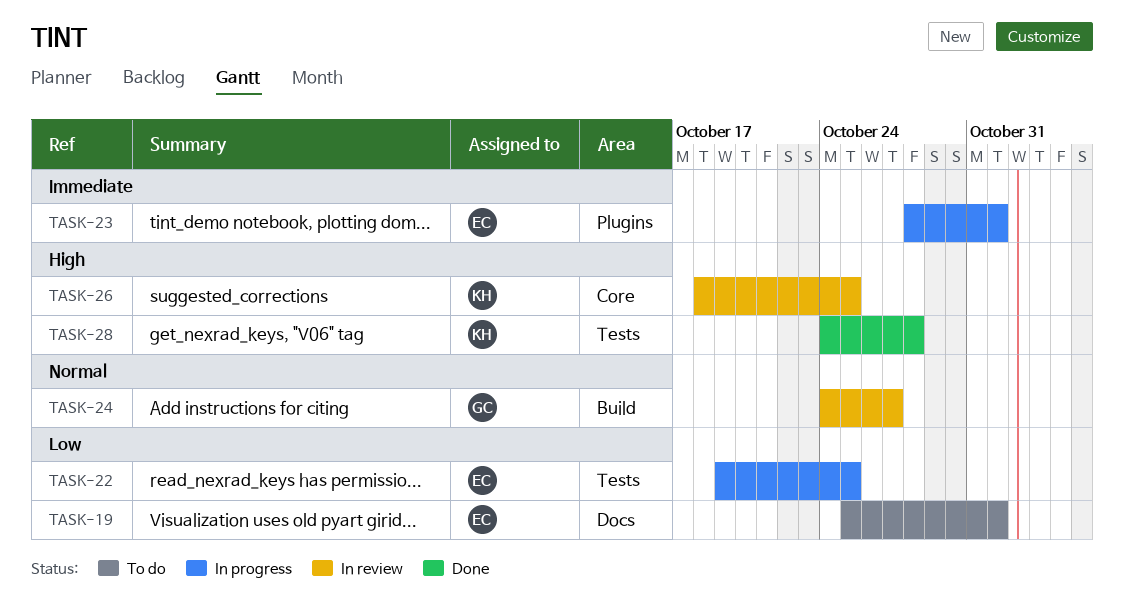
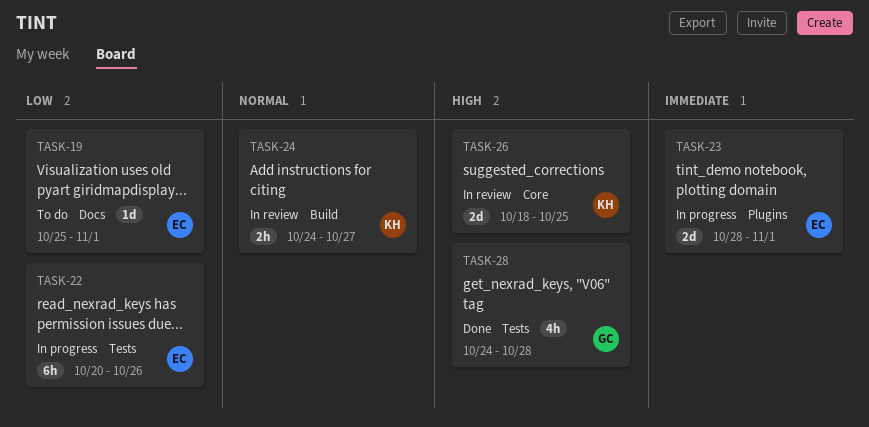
TASK-22, start: Oct 19 -> Oct 20
TASK-22, due: Oct 25 -> Oct 26
TASK-24, owner: GC -> KH
TASK-28, owner: KH -> GC

